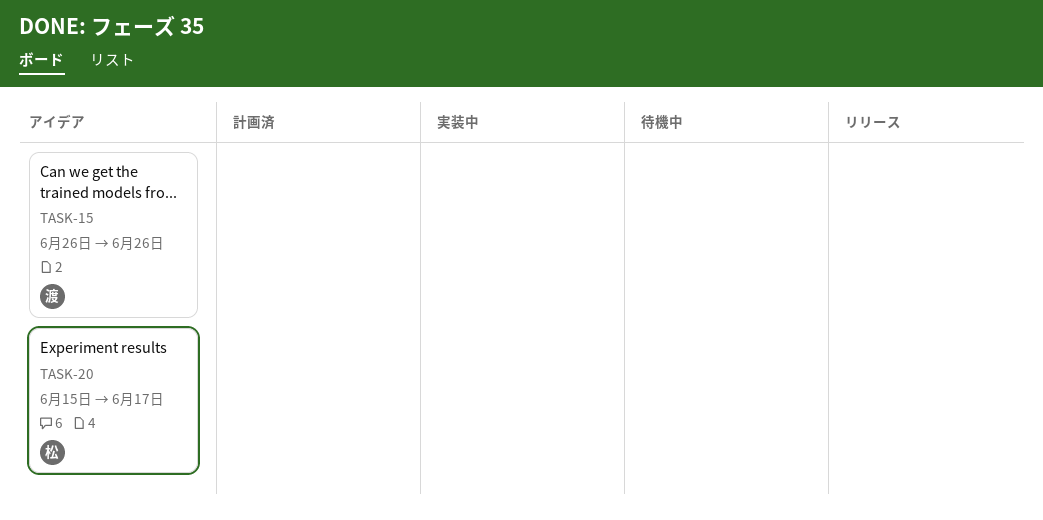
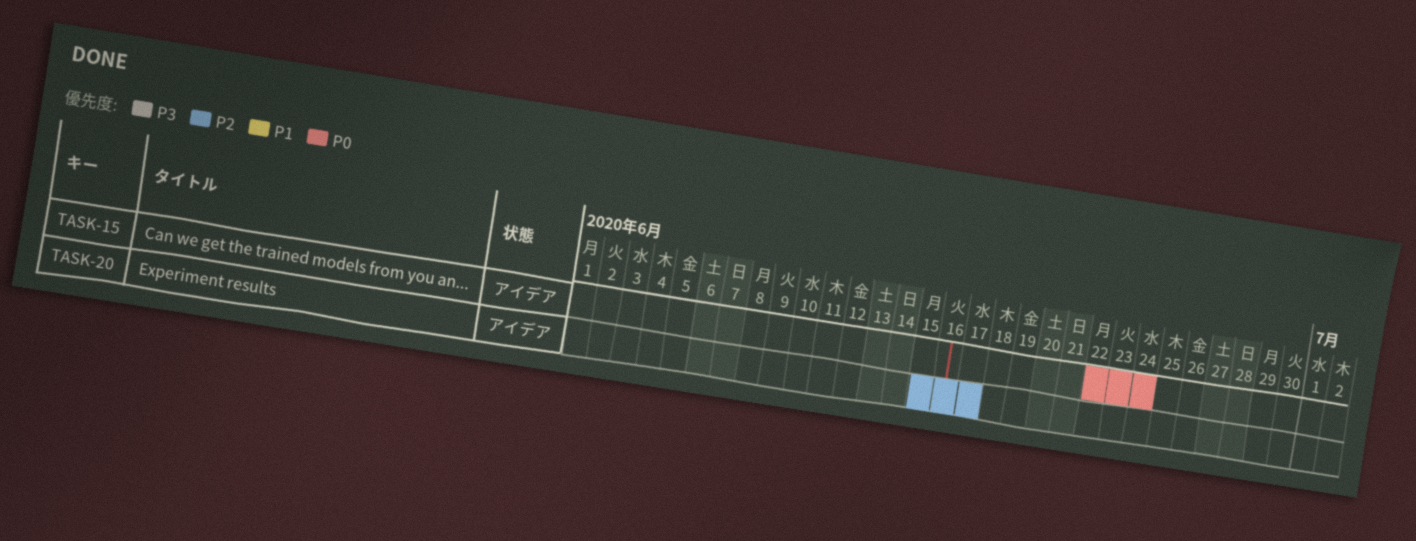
TASK-15, start: Jun 26 -> Jun 22
TASK-15, due: Jun 26 -> Jun 24

